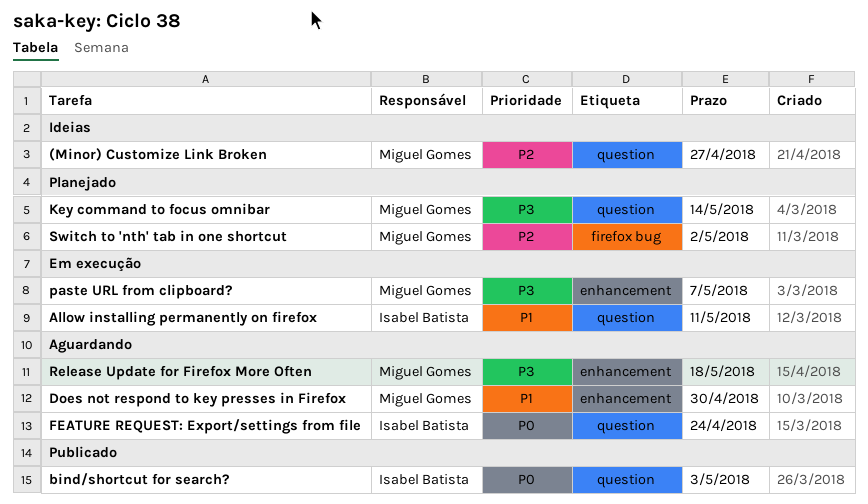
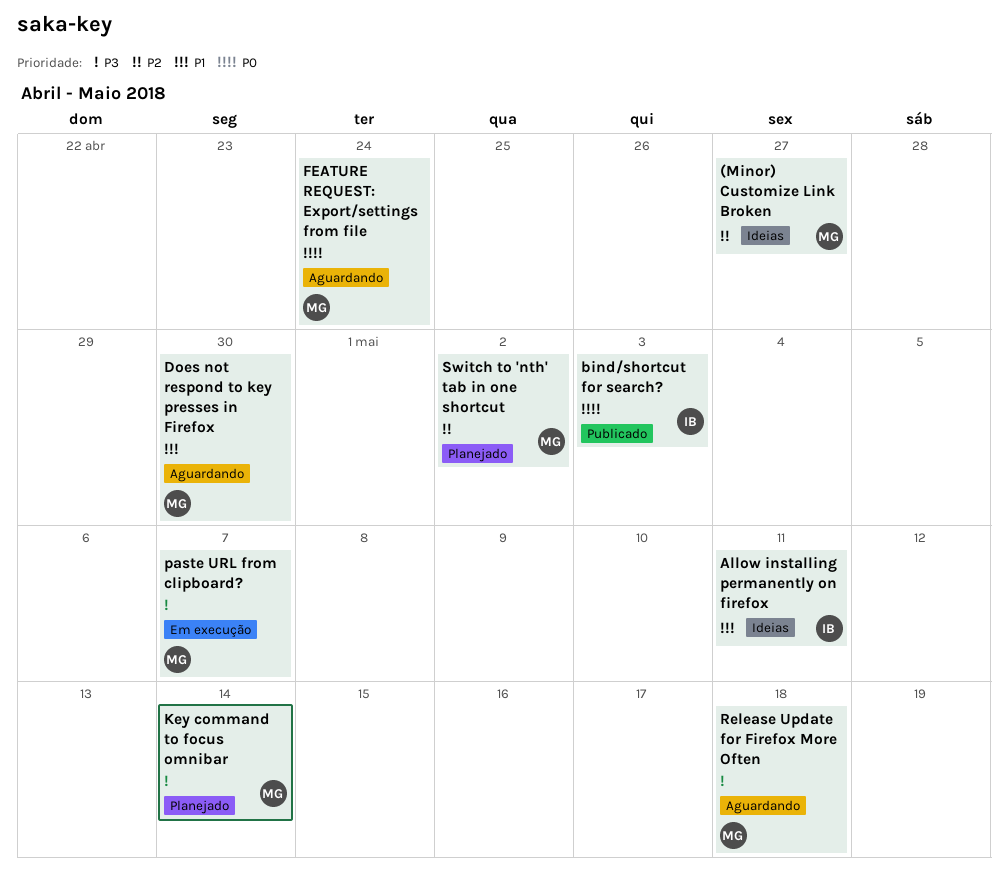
Allow installing permanently on firefox, status: Em execução -> Ideias
FEATURE REQUEST: Export/settings from file, owner: Isabel Batista -> Miguel Gomes

